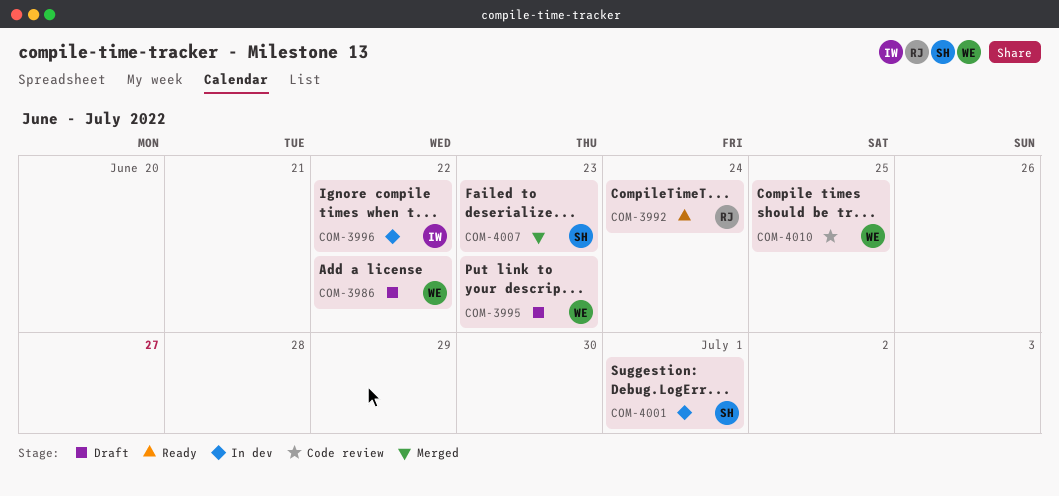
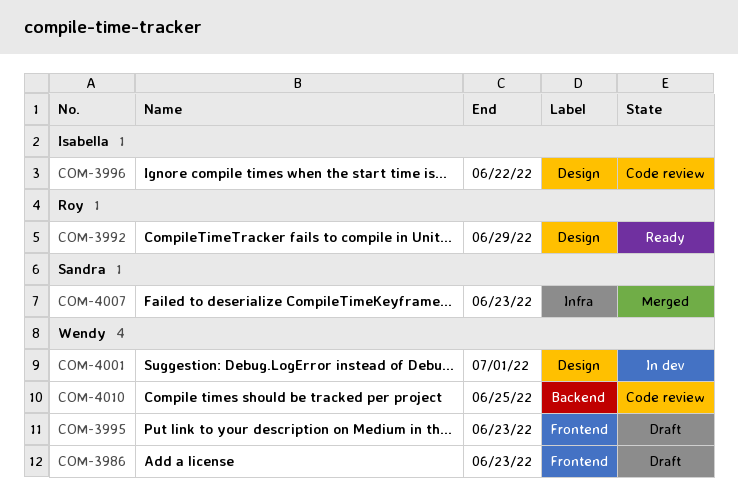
COM-3986, due: Jun 22 -> Jun 23
COM-3992, due: Jun 24 -> Jun 29
COM-3996, status: In dev -> Code review
COM-4001, owner: Sandra -> Wendy

